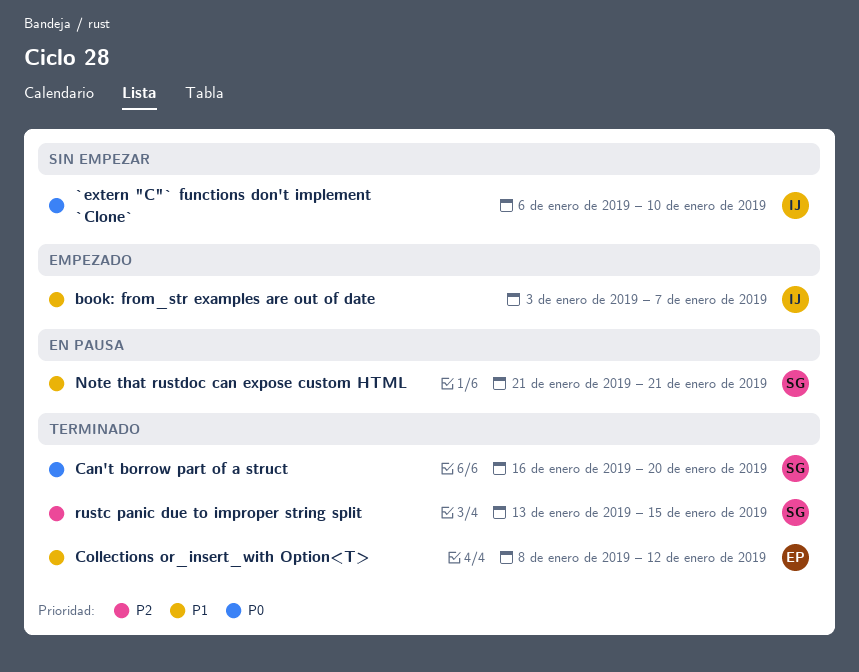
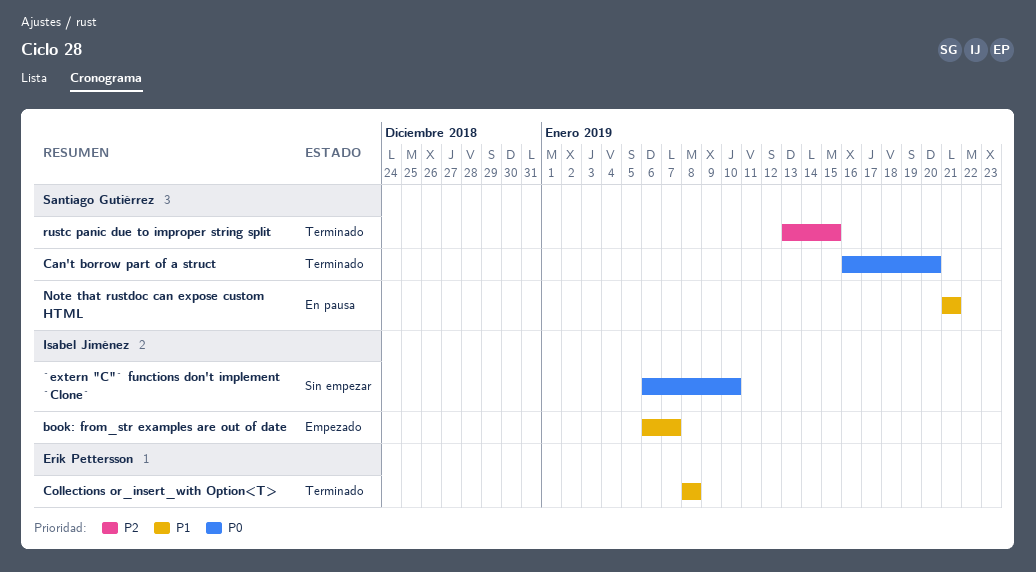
book: from_str examples are out of date, start: Jan 3 -> Jan 6
Collections or_insert_with Option<T>, due: Jan 12 -> Jan 8

